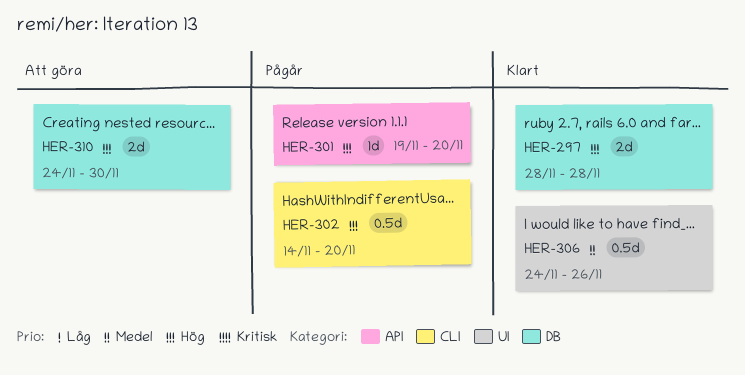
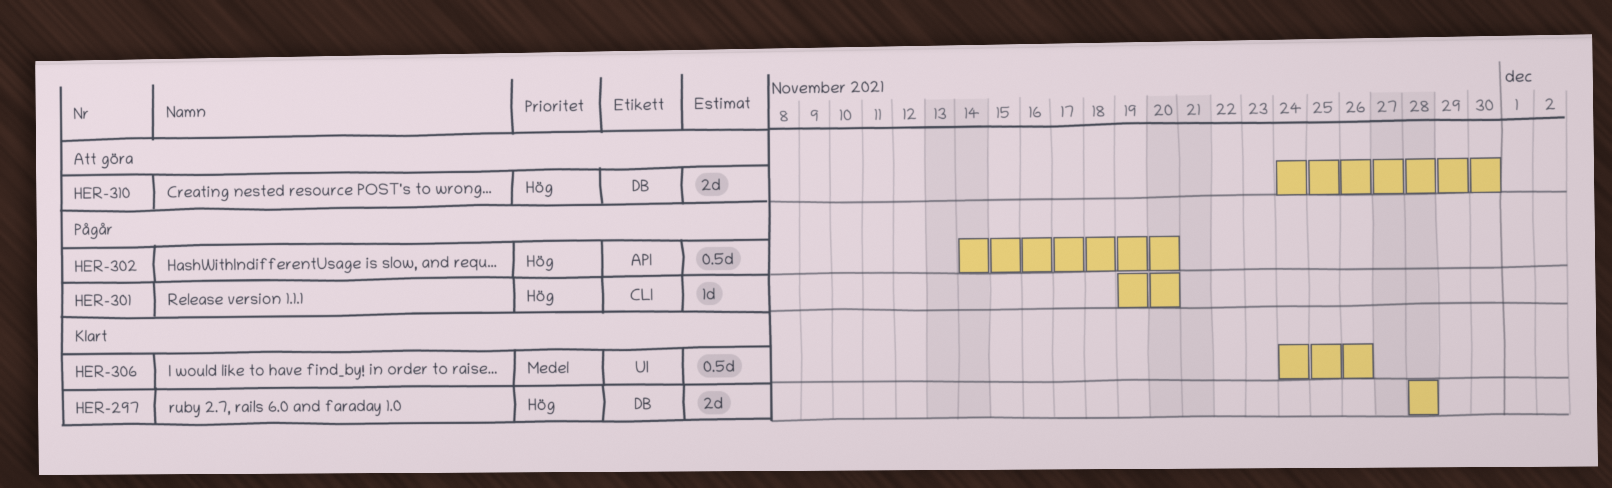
HER-301, label: API -> CLI
HER-302, label: CLI -> API

